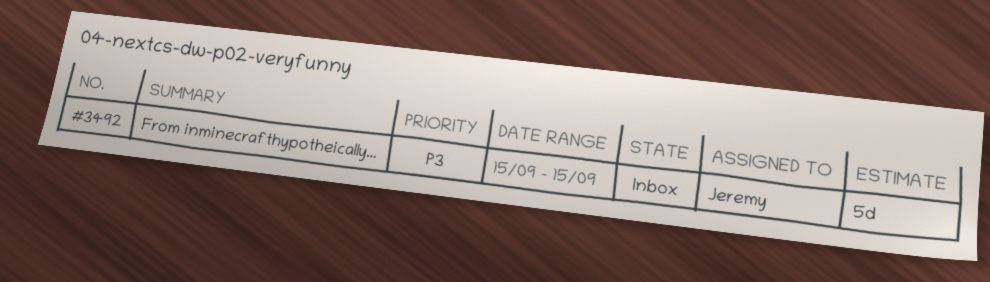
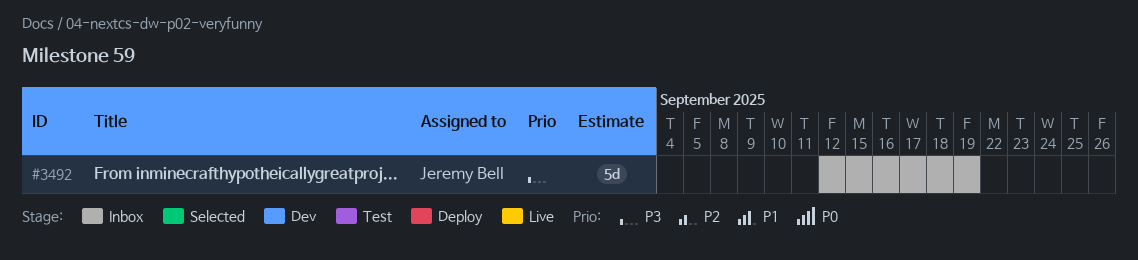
#3492, start: Sep 15 -> Sep 12
#3492, due: Sep 15 -> Sep 19

